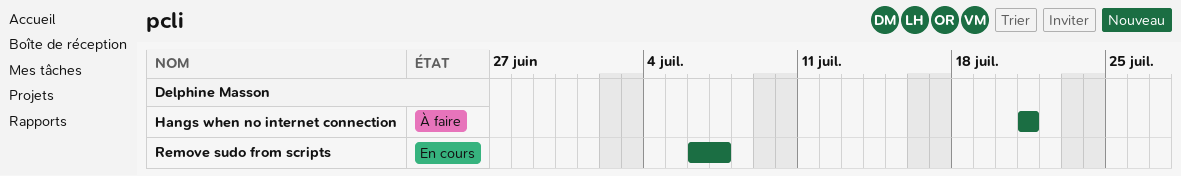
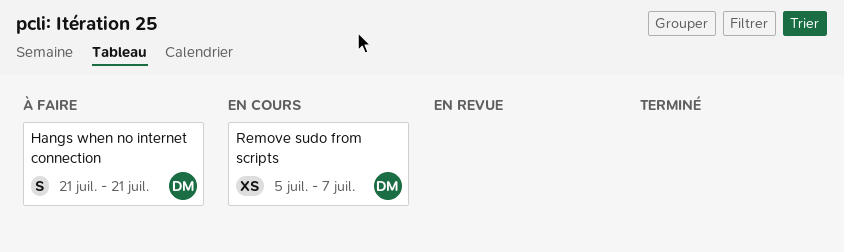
Remove sudo from scripts, start: Jul 6 -> Jul 5

